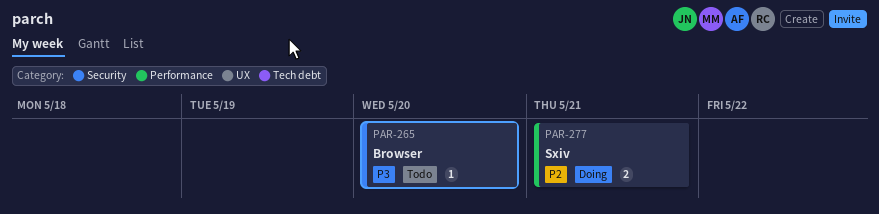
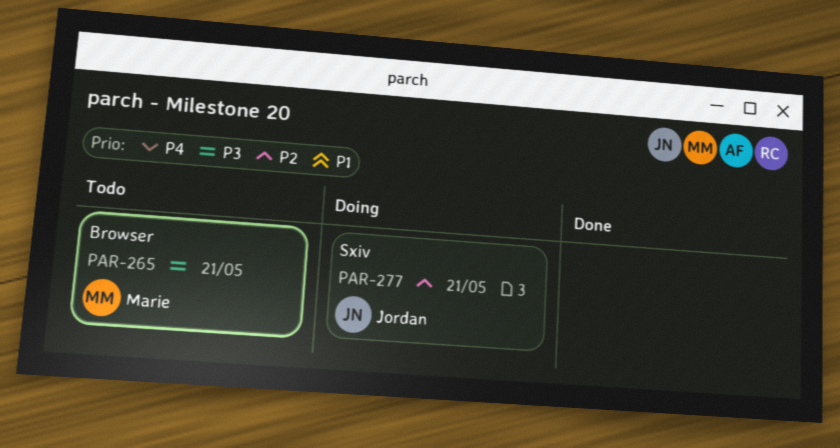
PAR-265, due: May 20 -> May 21

